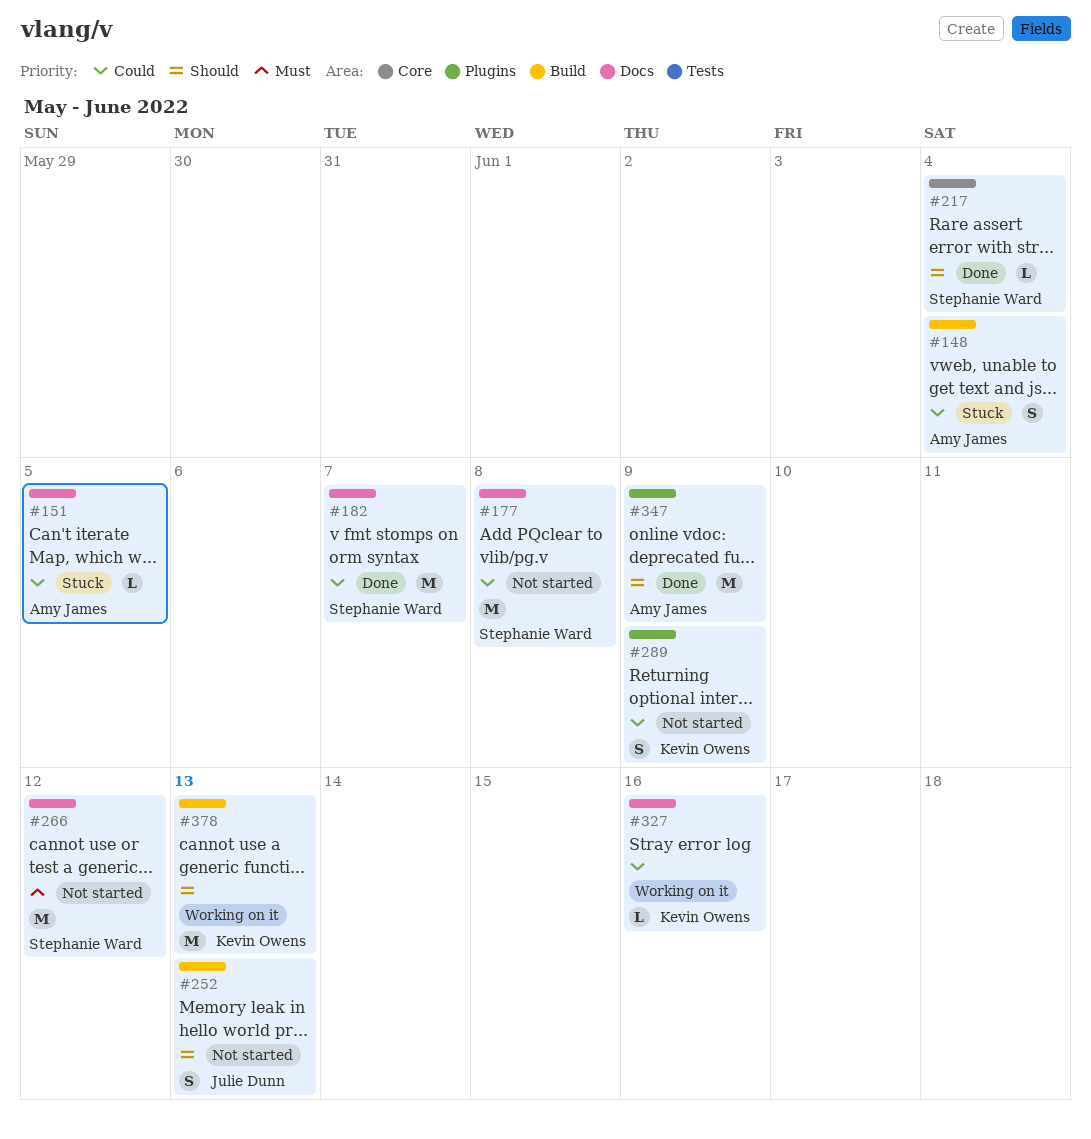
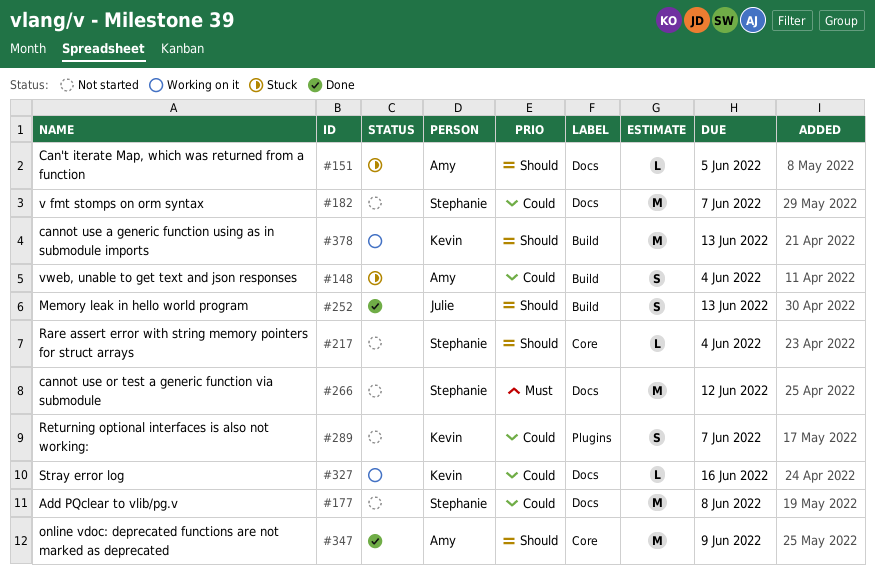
#151, priority: Could -> Should
#182, status: Done -> Not started
#217, status: Done -> Not started
#252, status: Not started -> Done
#289, due: Jun 9 -> Jun 7
#347, label: Plugins -> Core

